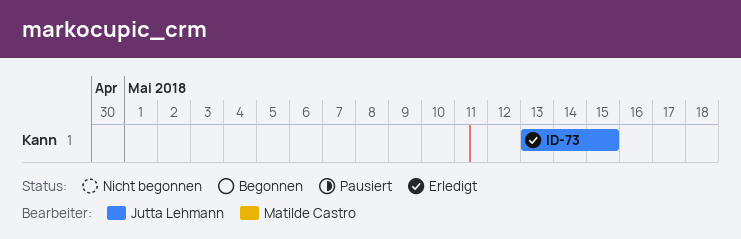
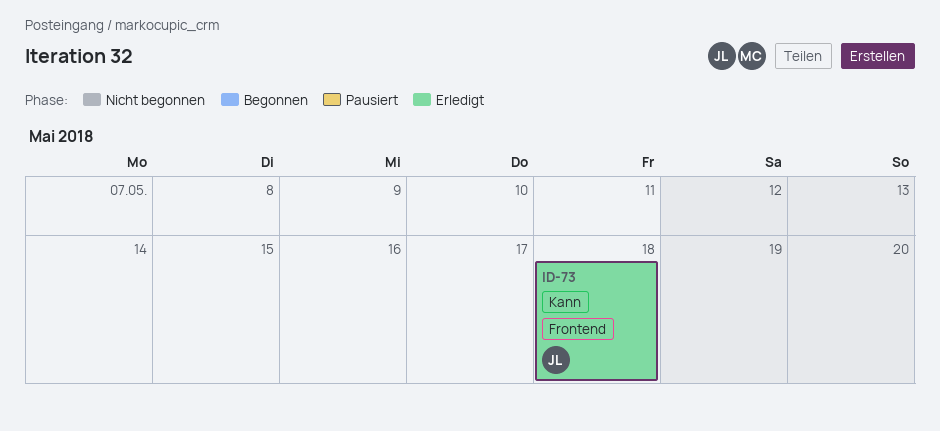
ID-73, due: May 15 -> May 18

